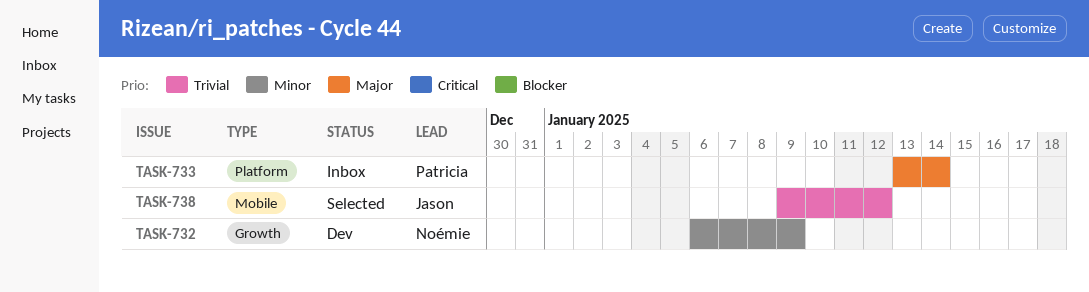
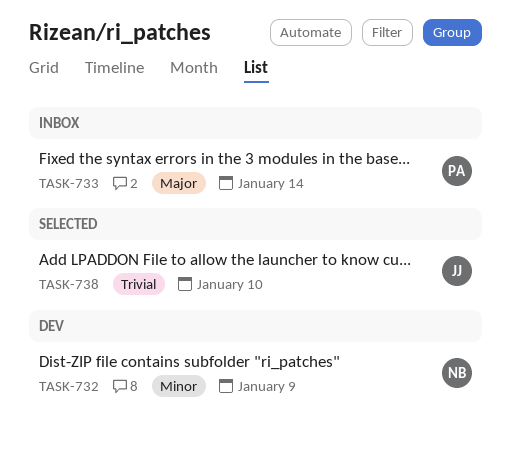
TASK-738, due: Jan 12 -> Jan 10

